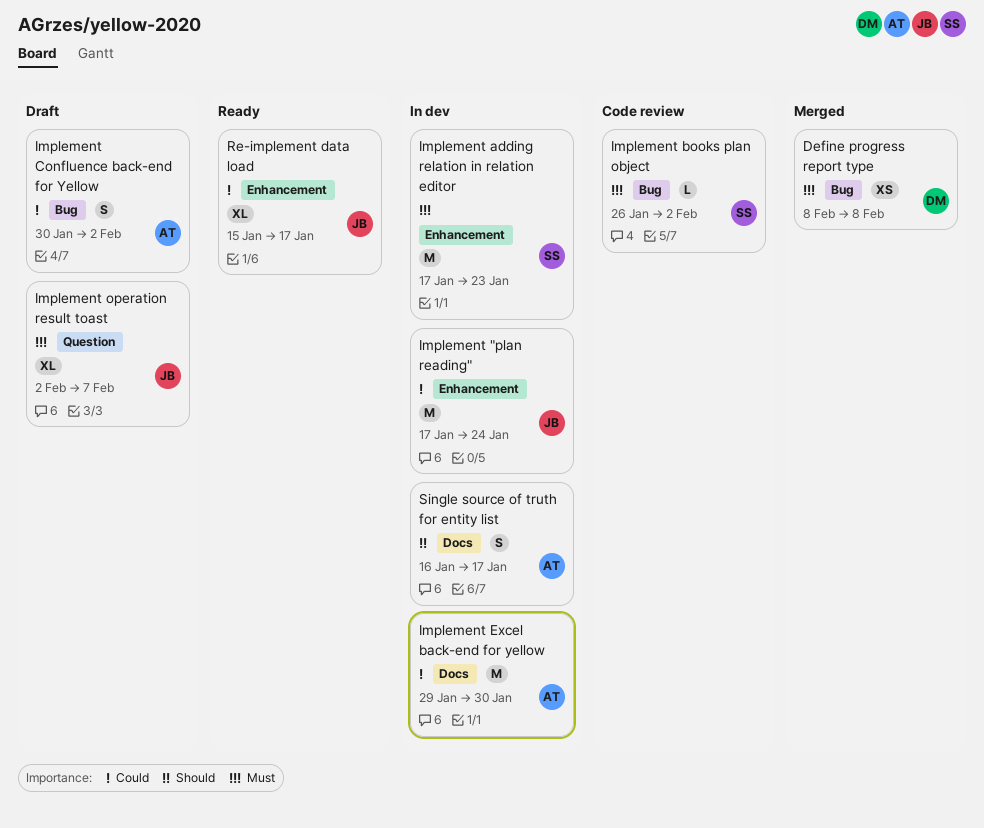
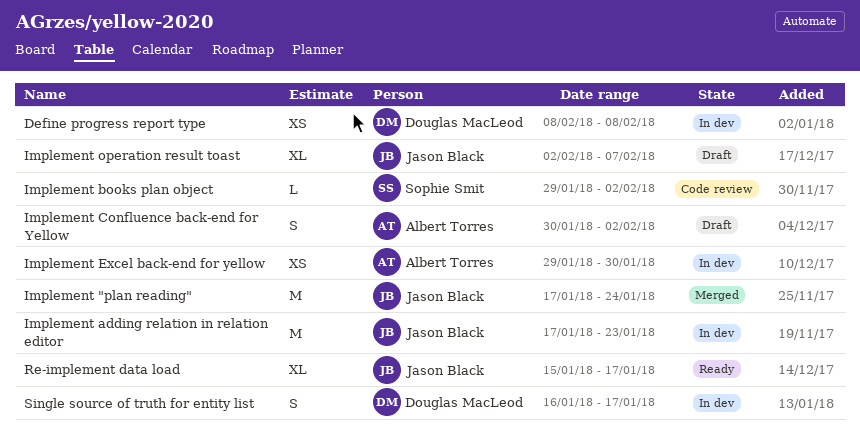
Define progress report type, status: Merged -> In dev
Implement "plan reading", status: In dev -> Merged
Implement adding relation in relation editor, owner: Sophie Smit -> Jason Black
Implement books plan object, start: Jan 26 -> Jan 29
Implement Excel back-end for yellow, estimate: M -> XS
Single source of truth for entity list, owner: Albert Torres -> Douglas MacLeod

